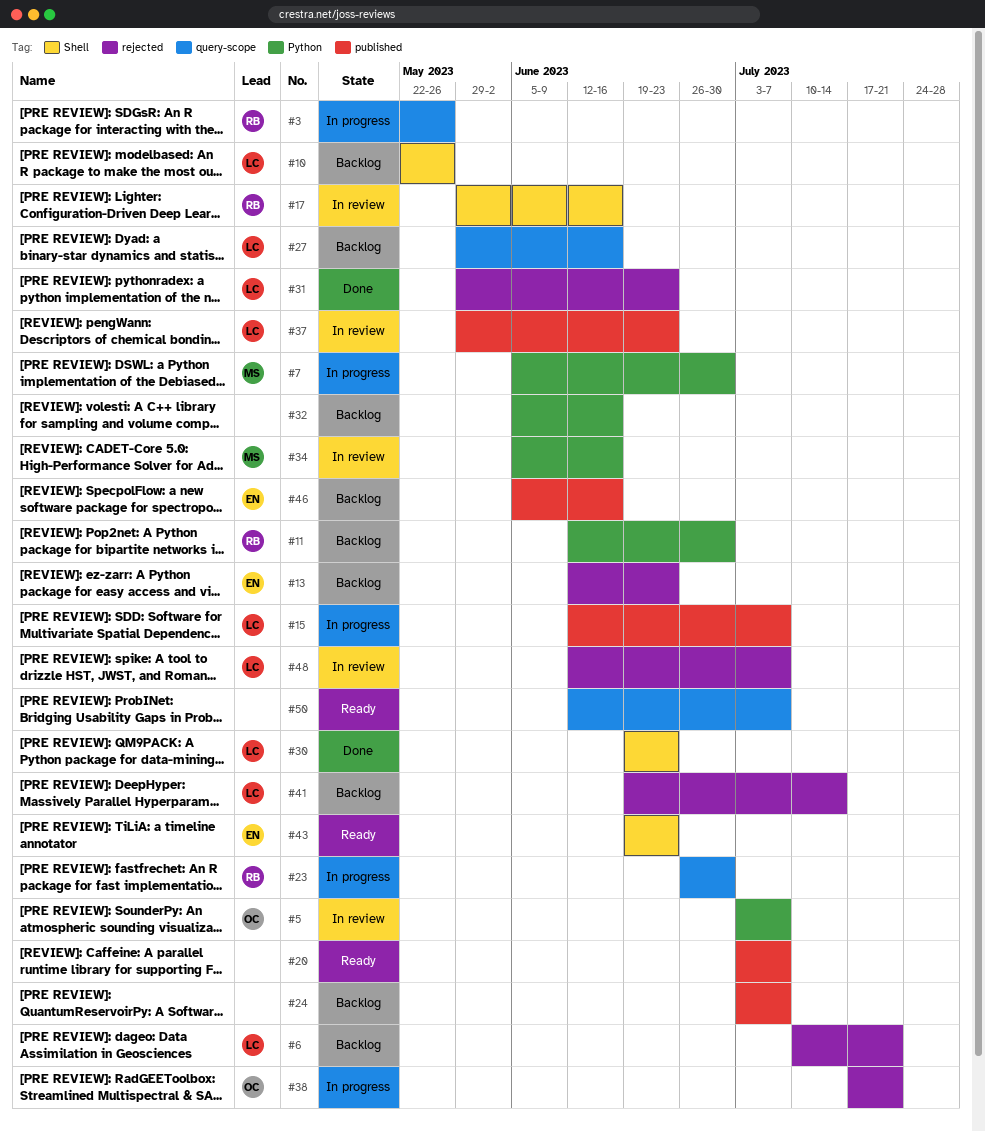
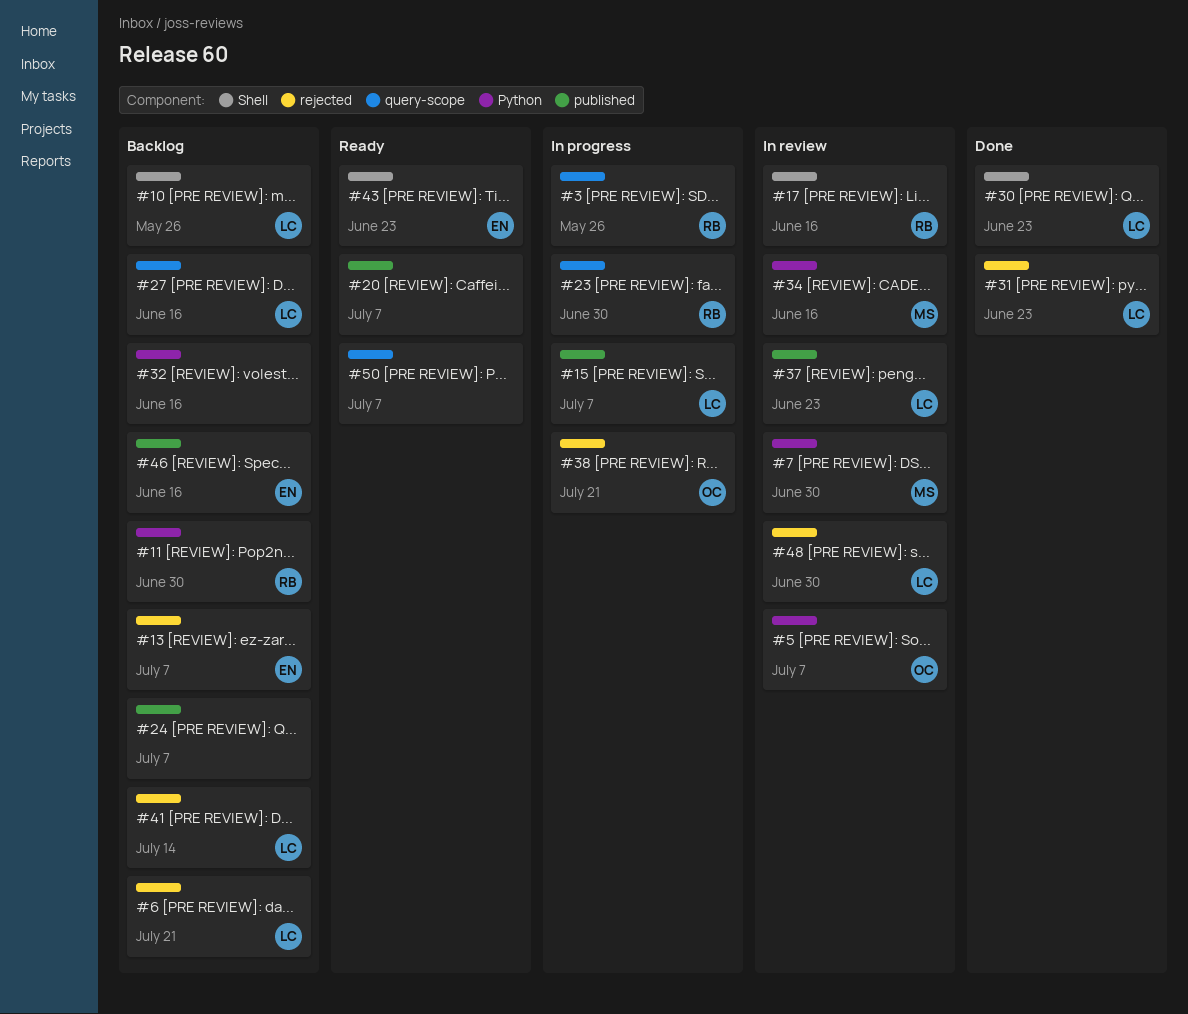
#7, status: In progress -> In review
#13, due: Jun 23 -> Jul 7
#48, due: Jul 7 -> Jun 30

